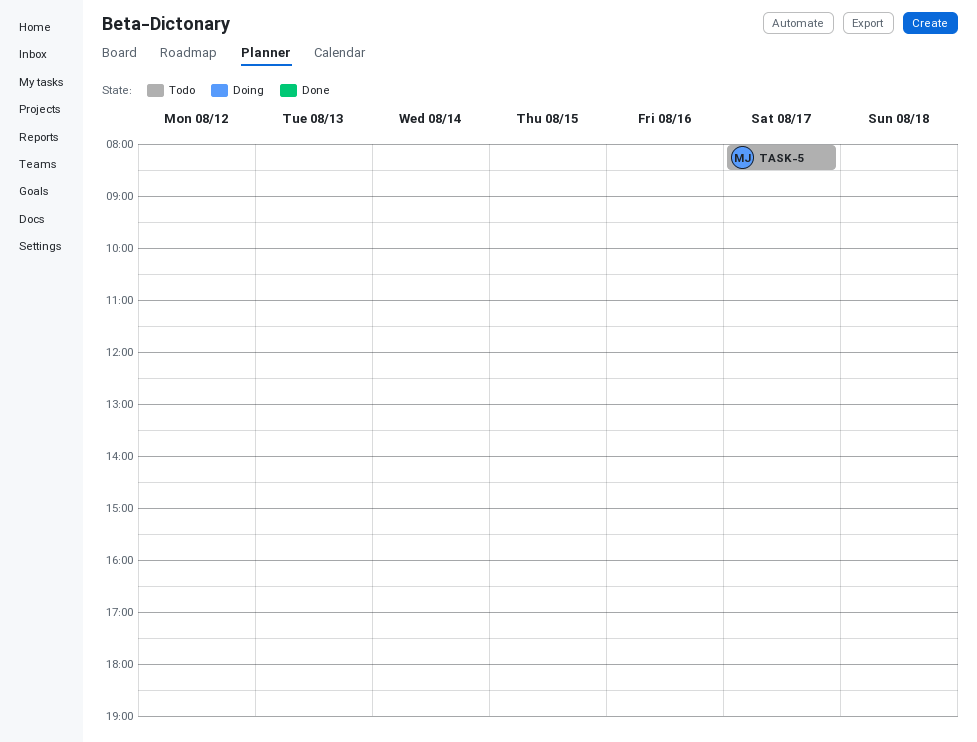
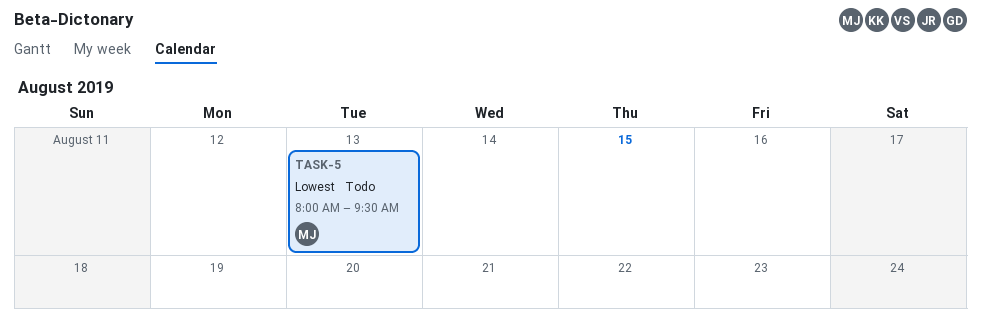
TASK-5, day: Aug 17 -> Aug 13
TASK-5, ends: 08:30 -> 09:30

